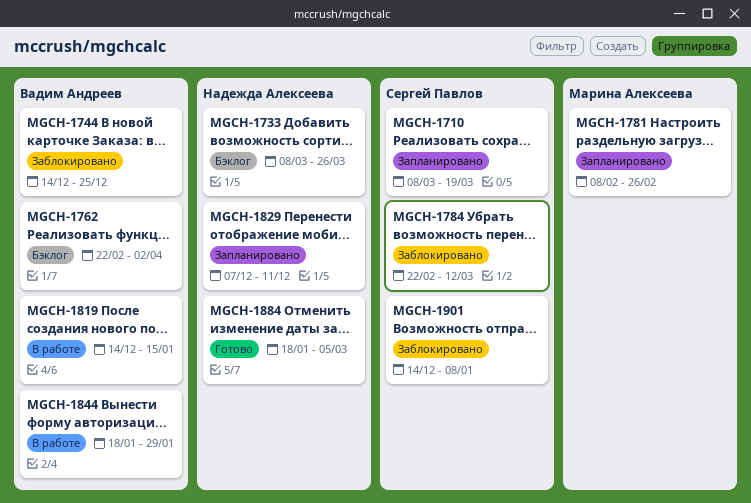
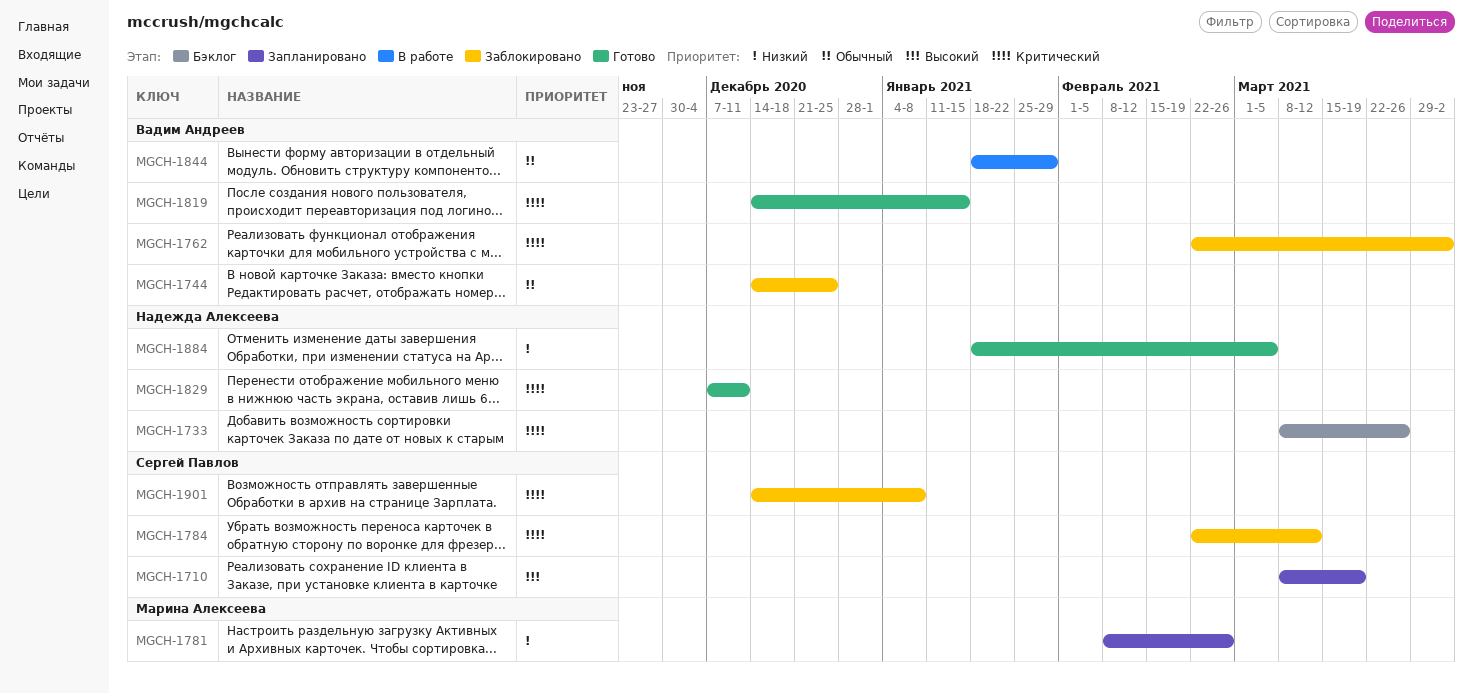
MGCH-1762, status: Бэклог -> Заблокировано
MGCH-1819, status: В работе -> Готово
MGCH-1829, status: Запланировано -> Готово

